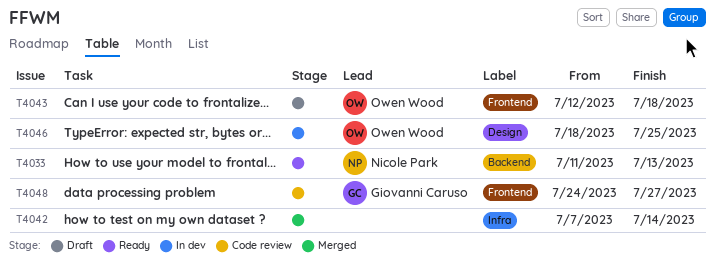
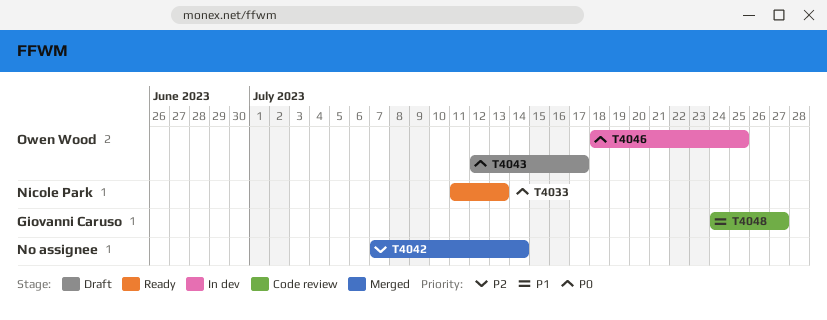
T4043, due: Jul 18 -> Jul 17

